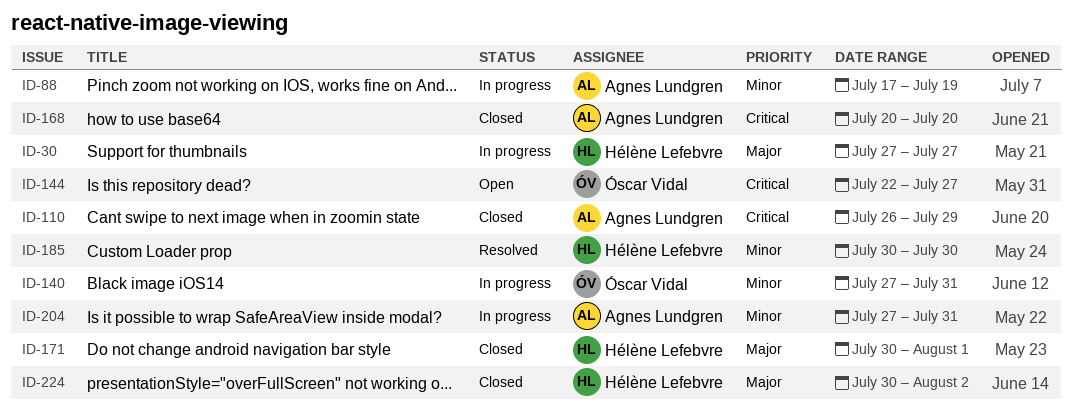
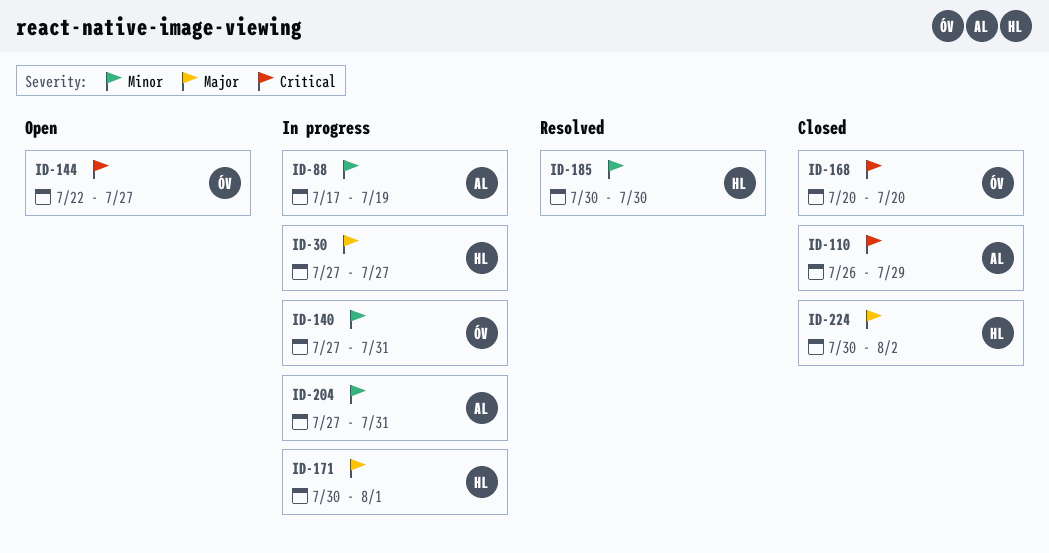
ID-168, owner: Agnes Lundgren -> Óscar Vidal
ID-171, status: Closed -> In progress

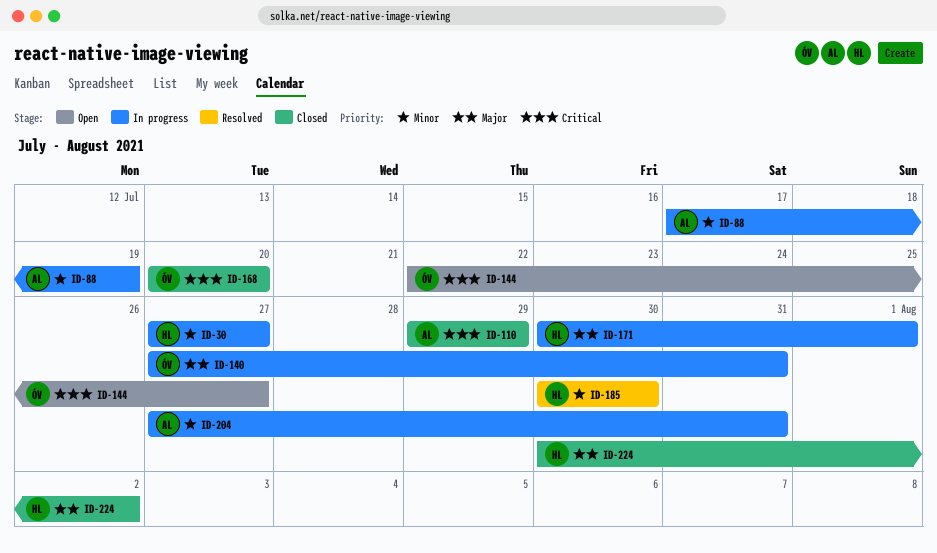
ID-30, priority: Major -> Minor
ID-110, start: Jul 26 -> Jul 29
ID-140, priority: Minor -> Major

